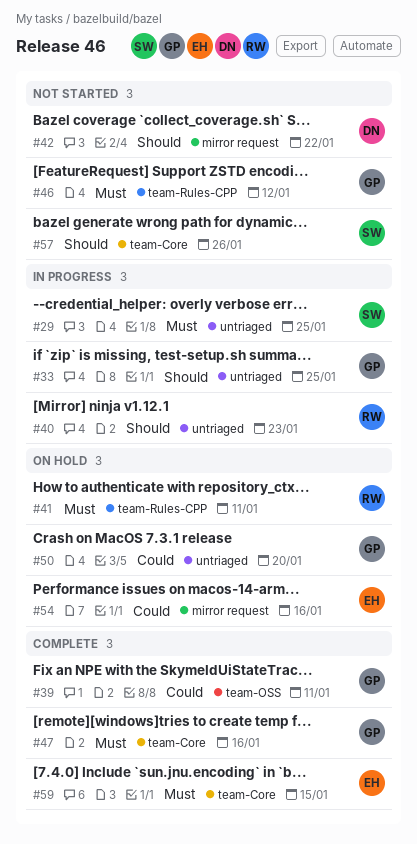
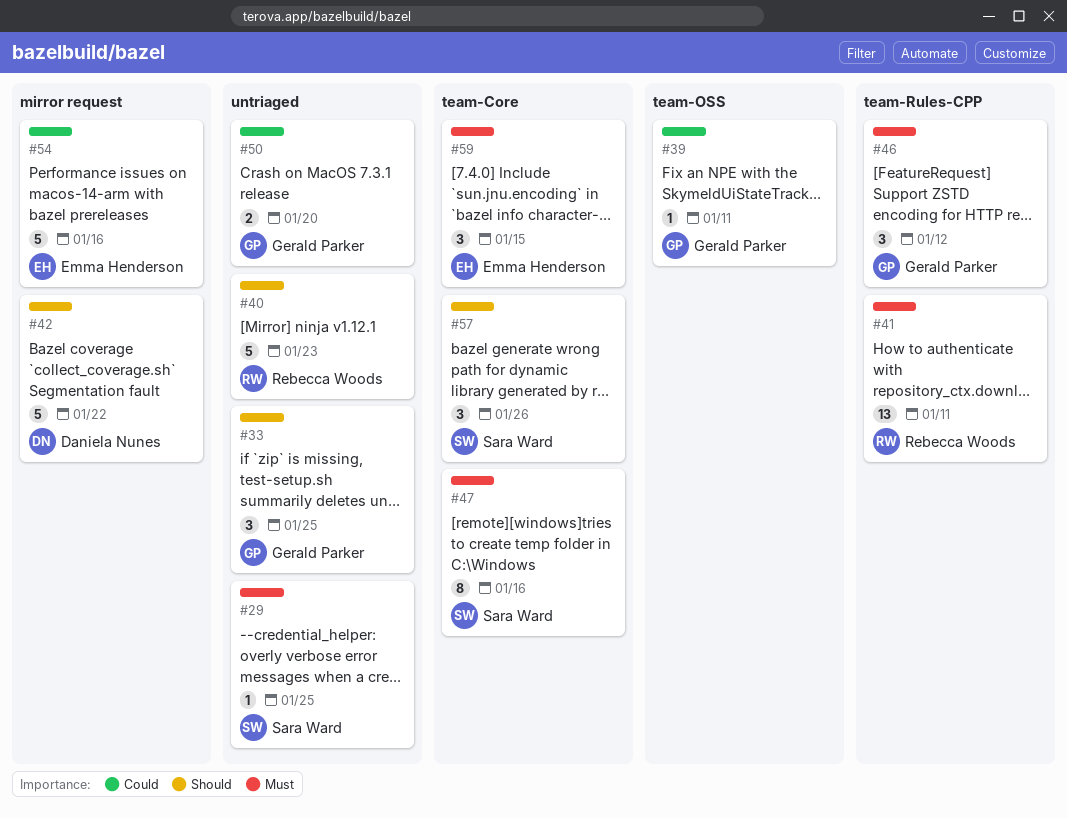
#47, owner: Gerald Parker -> Sara Ward

